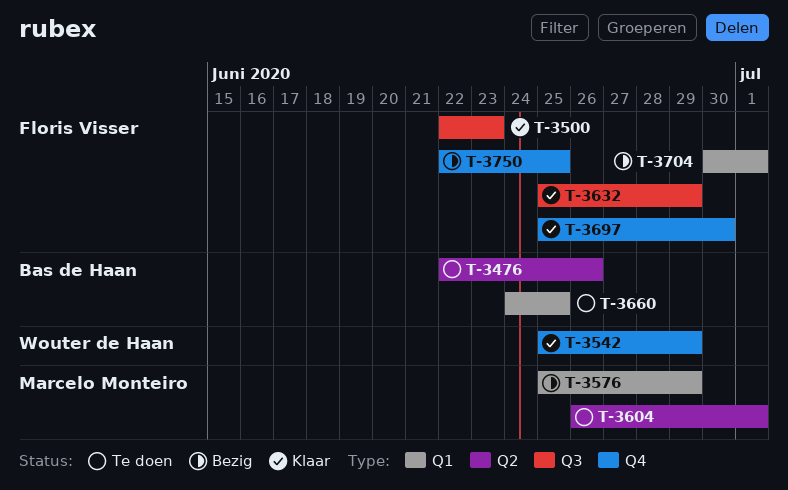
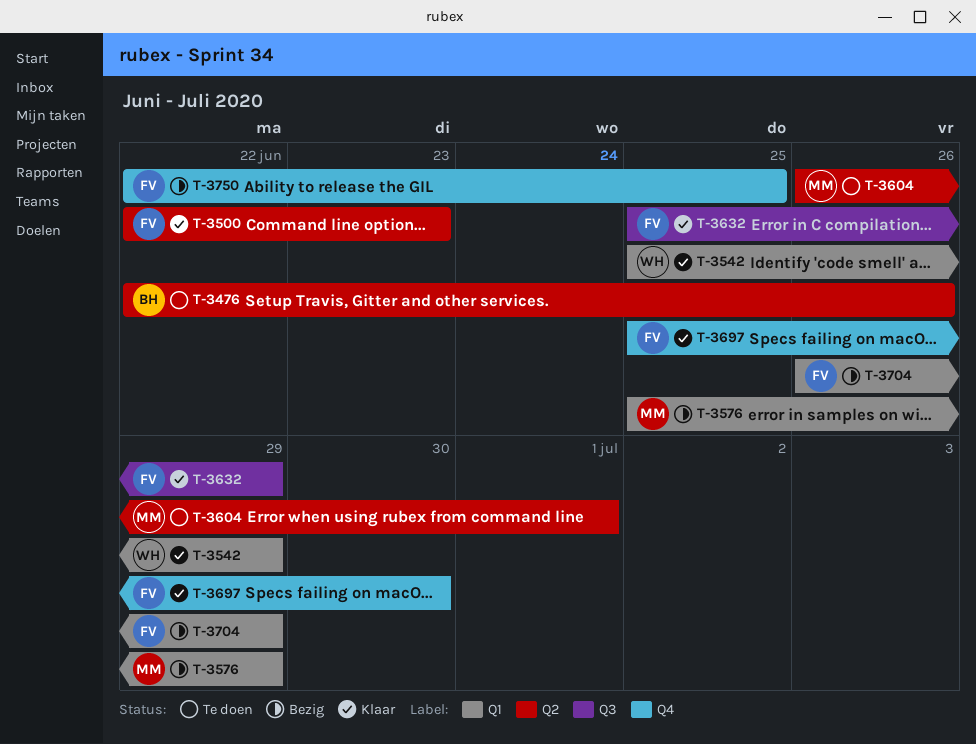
T-3500, label: Q3 -> Q2
T-3542, label: Q4 -> Q1
T-3660: present -> none
T-3704, start: Jun 30 -> Jun 26
T-3704, due: Jul 1 -> Jun 29

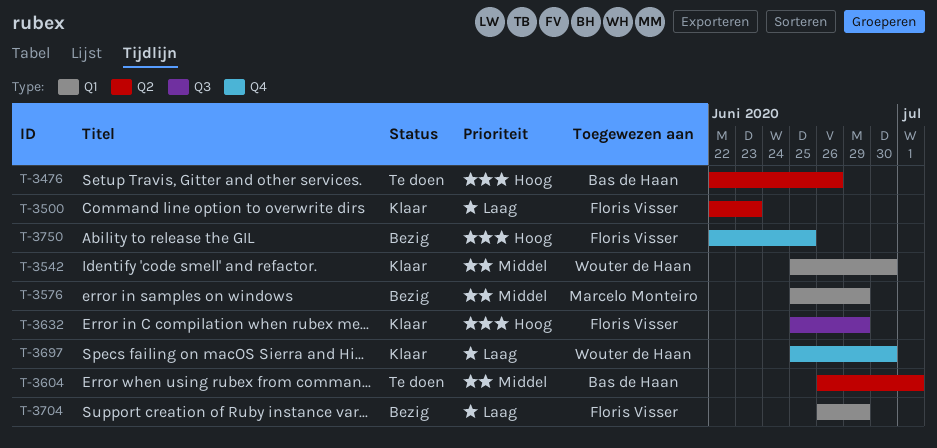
T-3542, due: Jun 29 -> Jun 30
T-3604, owner: Marcelo Monteiro -> Bas de Haan
T-3697, owner: Floris Visser -> Wouter de Haan

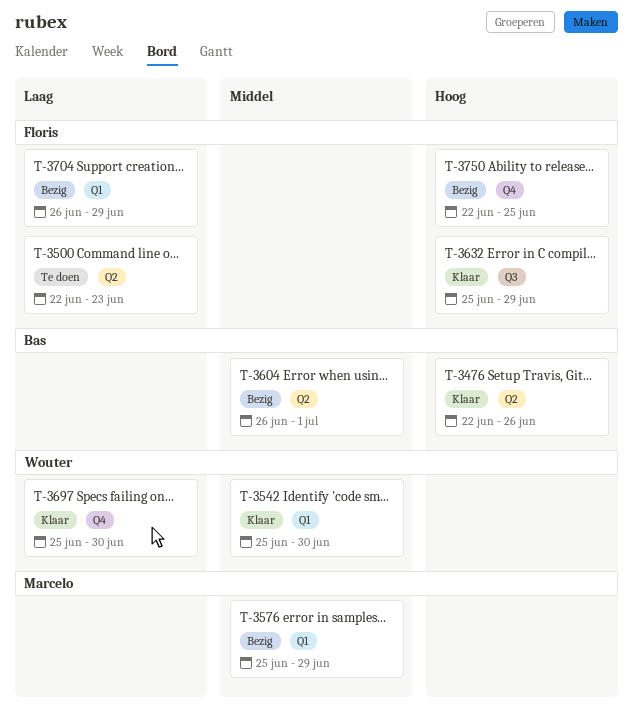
T-3476, status: Te doen -> Klaar
T-3500, status: Klaar -> Te doen
T-3604, status: Te doen -> Bezig

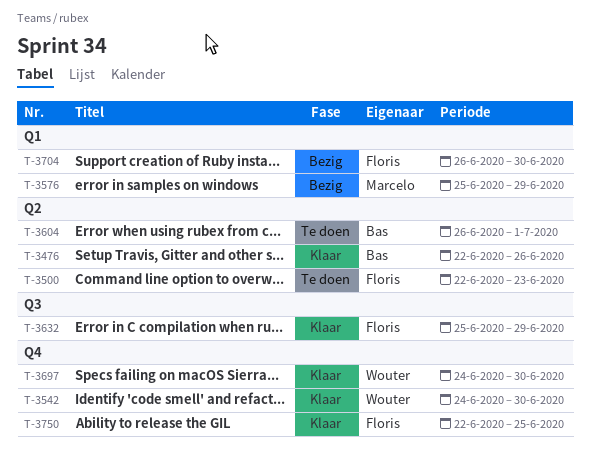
T-3542, label: Q1 -> Q4
T-3542, start: Jun 25 -> Jun 24
T-3604, status: Bezig -> Te doen
T-3697, start: Jun 25 -> Jun 24
T-3704, due: Jun 29 -> Jun 30
T-3750, status: Bezig -> Klaar

